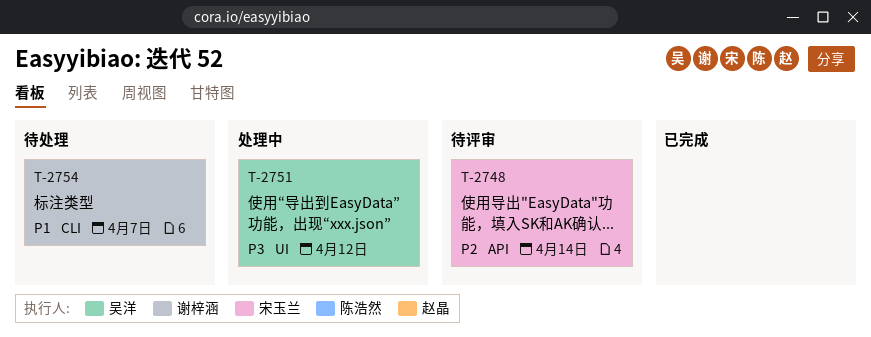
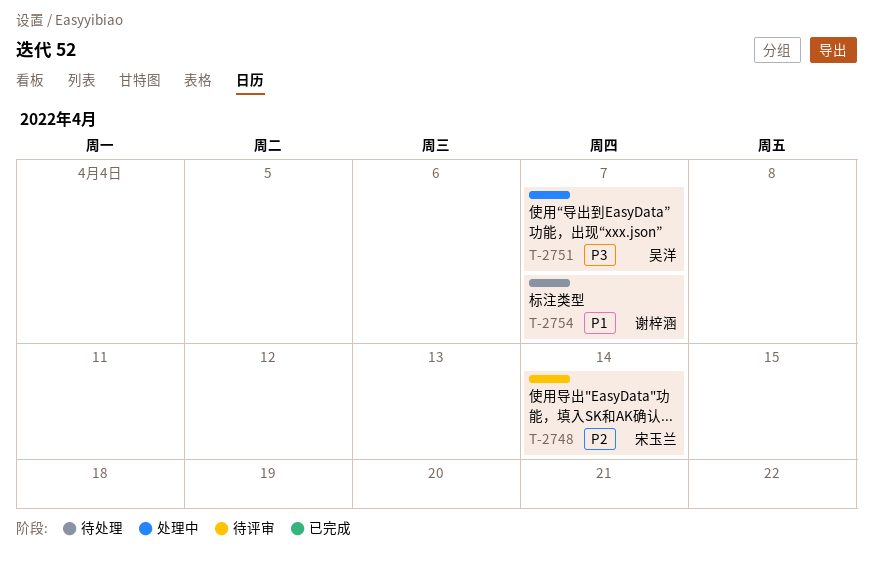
T-2751, due: Apr 12 -> Apr 7

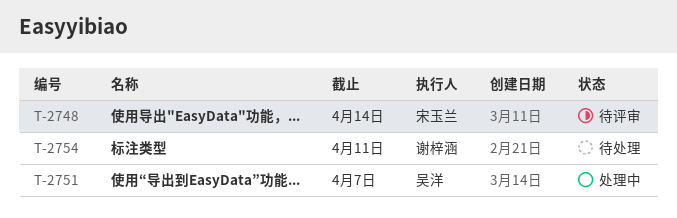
T-2754, due: Apr 7 -> Apr 11

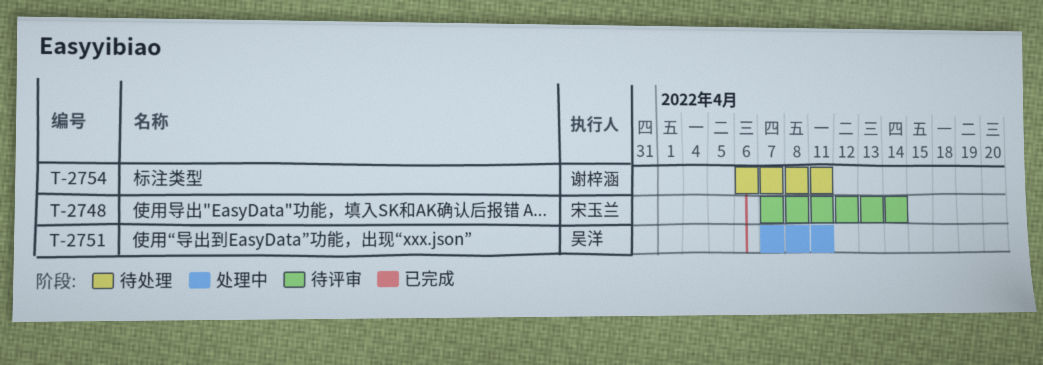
T-2751, due: Apr 7 -> Apr 11

